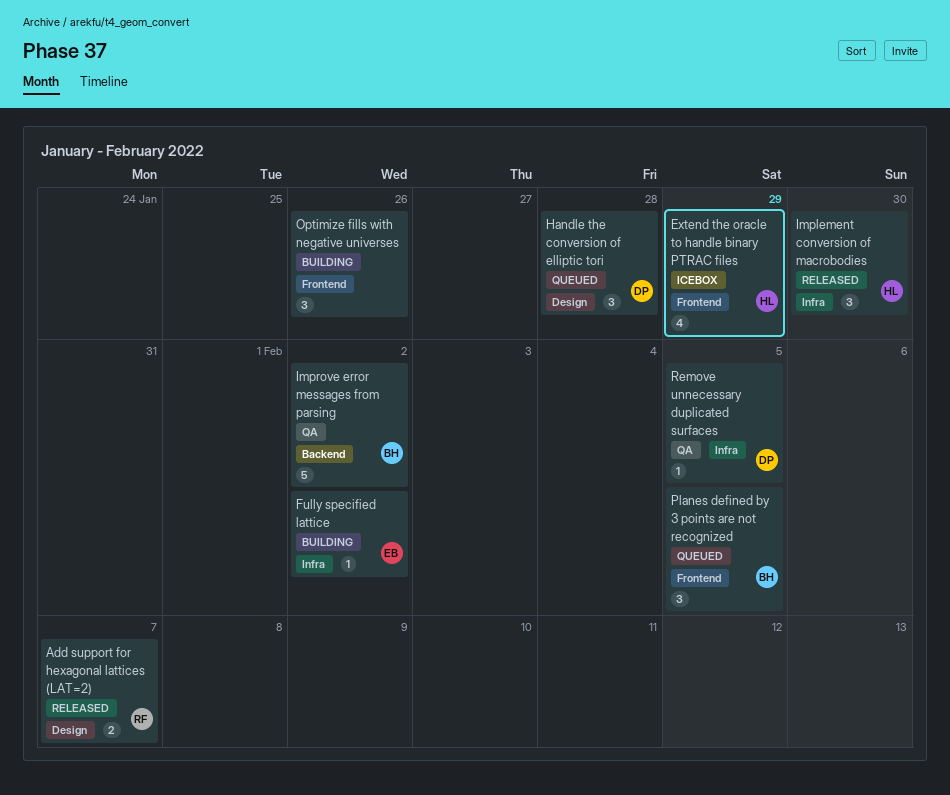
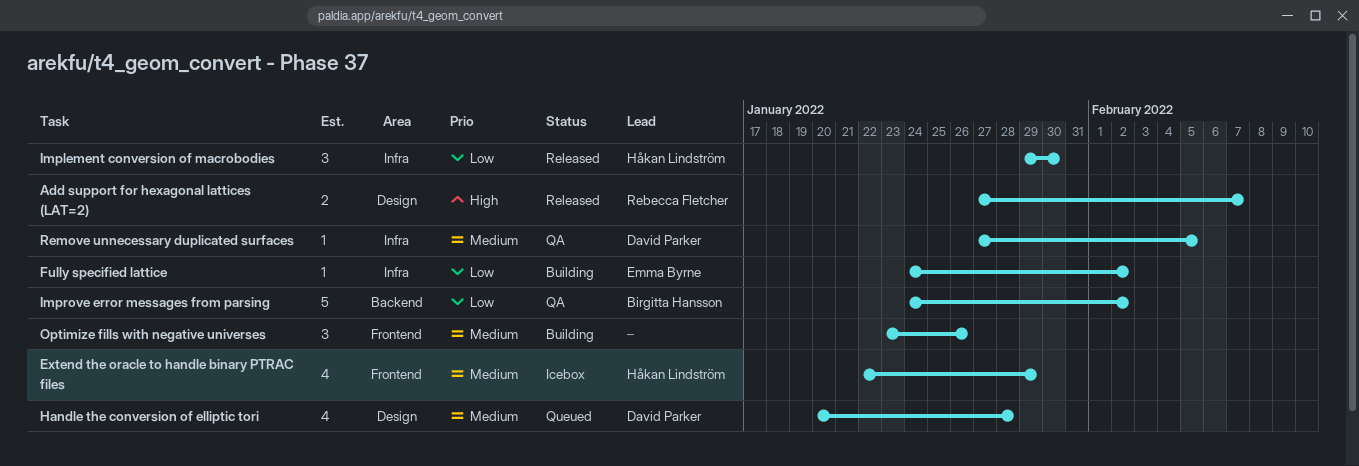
Handle the conversion of elliptic tori, estimate: 3 -> 4
Planes defined by 3 points are not recognized: present -> none

